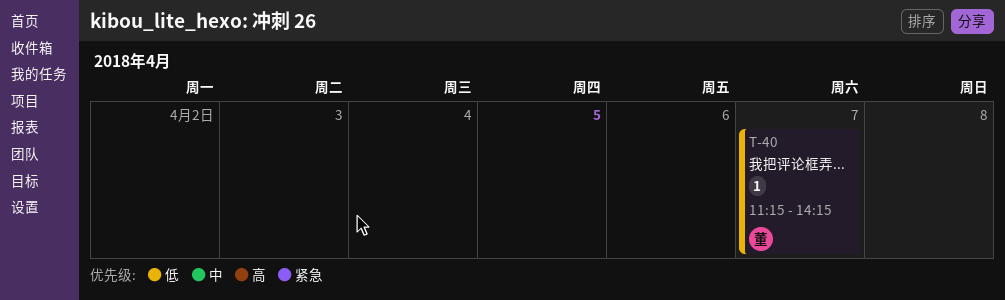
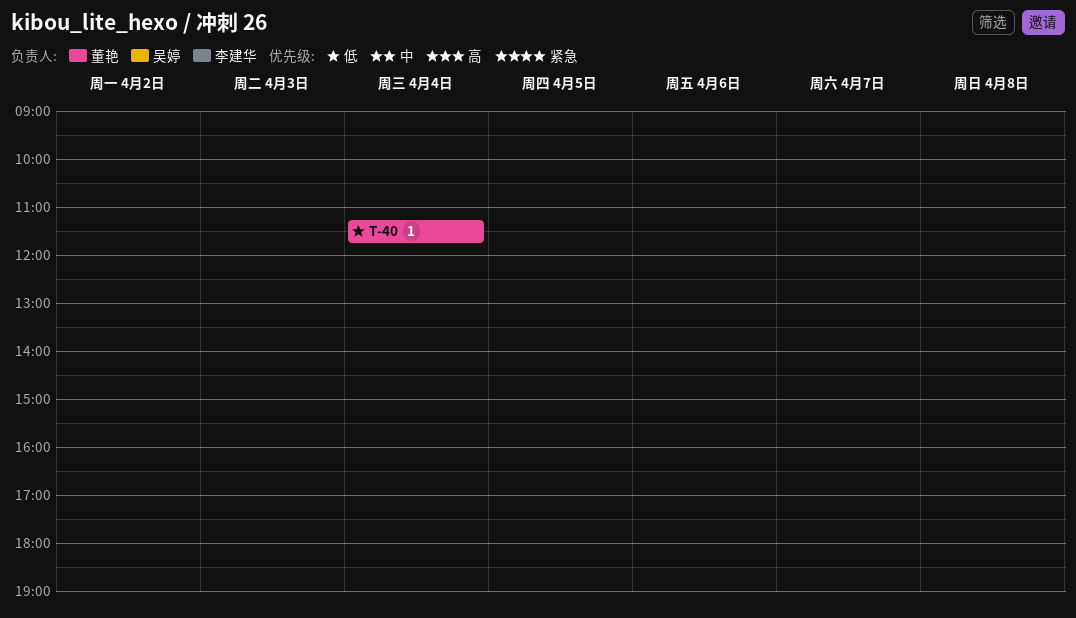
T-40, day: Apr 7 -> Apr 4
T-40, ends: 14:15 -> 11:45

